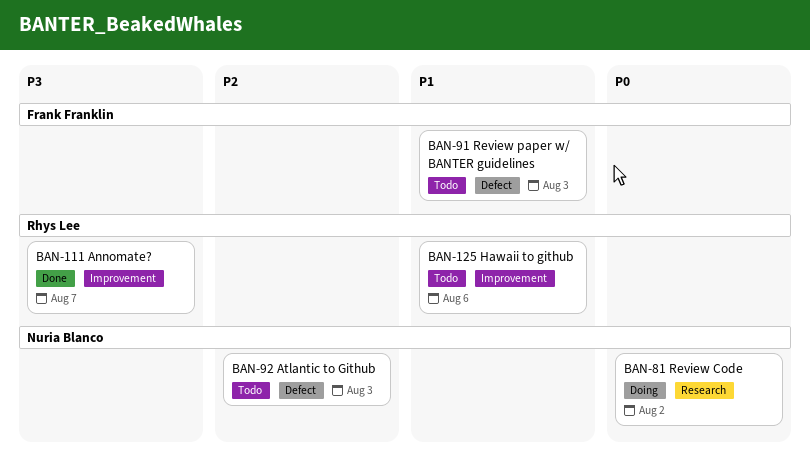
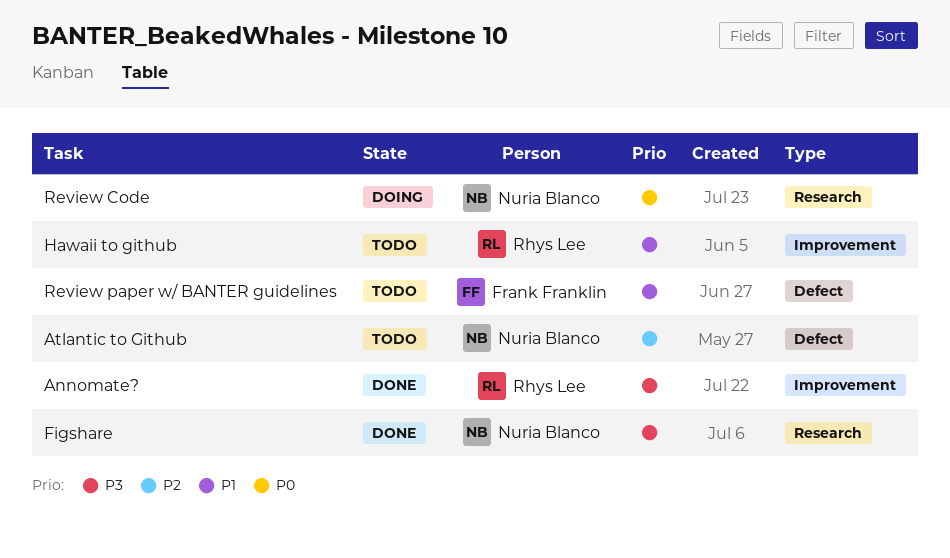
Figshare: none -> present

